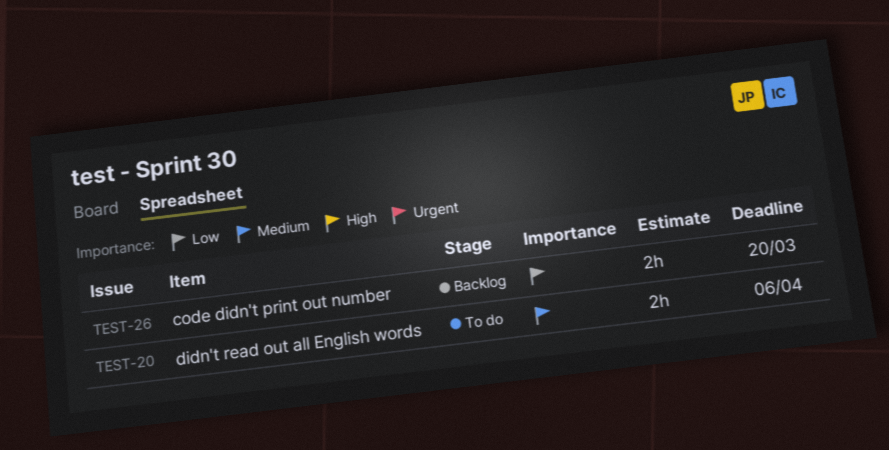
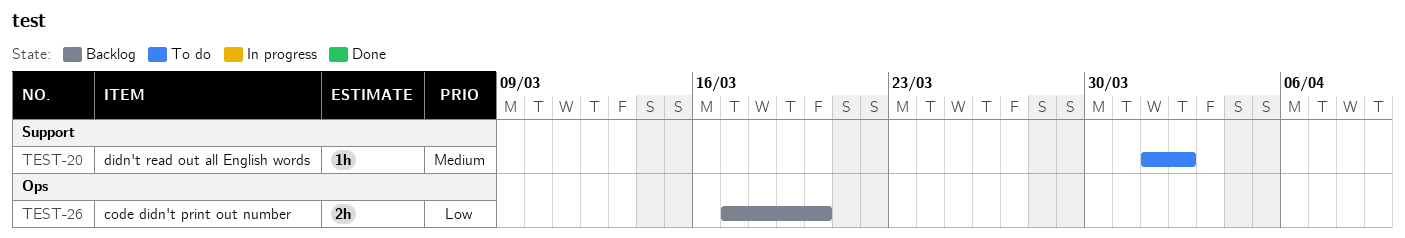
TEST-20, estimate: 2h -> 1h
TEST-20, due: Apr 6 -> Apr 2

